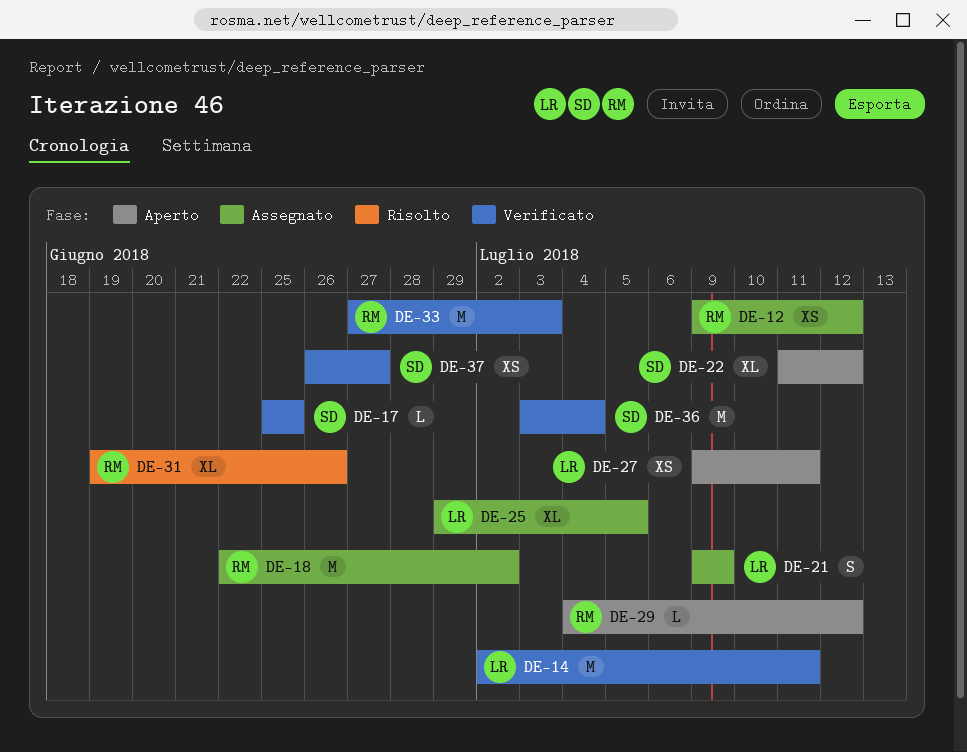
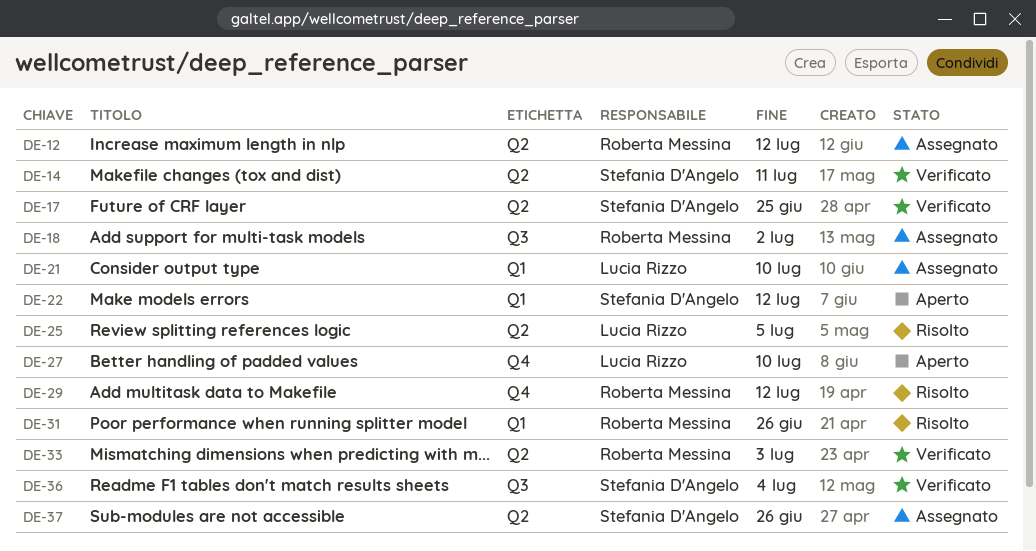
DE-14, owner: Lucia Rizzo -> Stefania D'Angelo
DE-21, due: Jul 9 -> Jul 10
DE-25, status: Assegnato -> Risolto
DE-27, due: Jul 11 -> Jul 10
DE-29, status: Aperto -> Risolto
DE-37, status: Verificato -> Assegnato
DE-37, due: Jun 27 -> Jun 26

